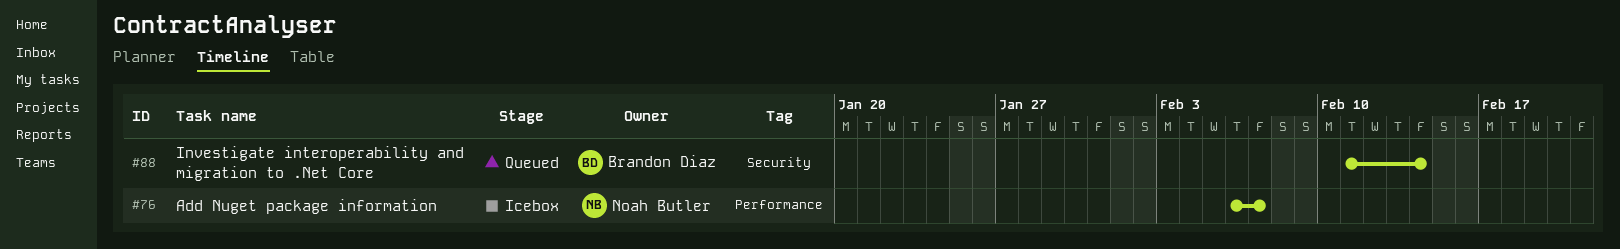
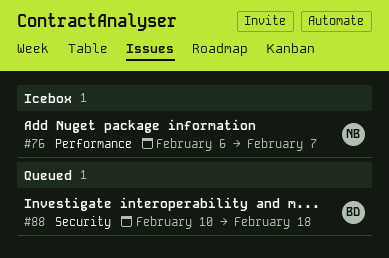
#88, start: Feb 11 -> Feb 10
#88, due: Feb 14 -> Feb 18

